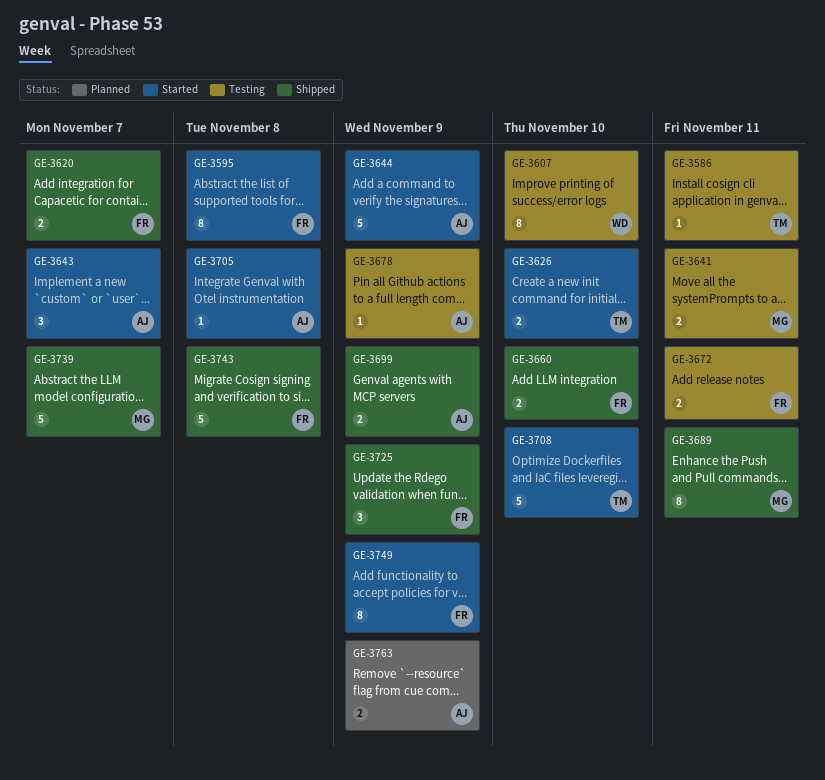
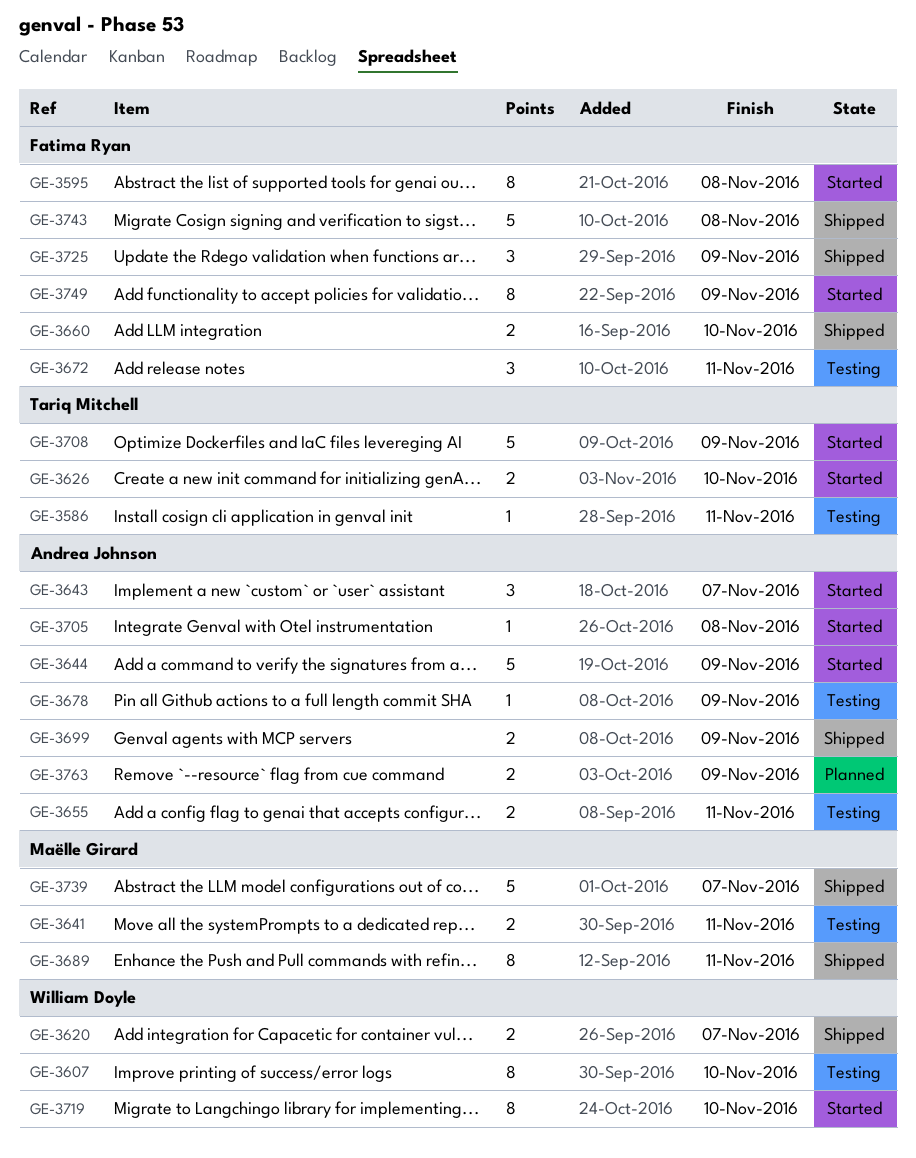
GE-3620, owner: Fatima Ryan -> William Doyle
GE-3655: none -> present
GE-3672, estimate: 2 -> 3
GE-3708, due: Nov 10 -> Nov 9
GE-3719: none -> present

